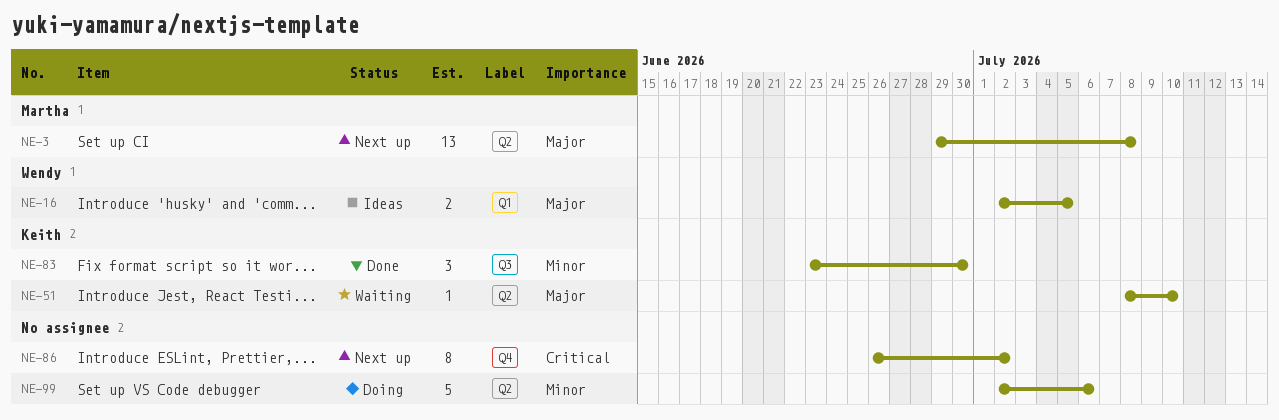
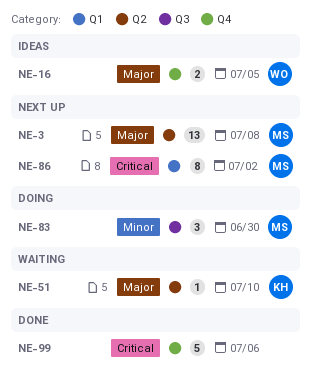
NE-16, label: Q1 -> Q4
NE-83, status: Done -> Doing
NE-83, owner: Keith -> Martha
NE-86, owner: none -> Martha
NE-86, label: Q4 -> Q1
NE-99, status: Doing -> Done
NE-99, priority: Minor -> Critical
NE-99, label: Q2 -> Q4

